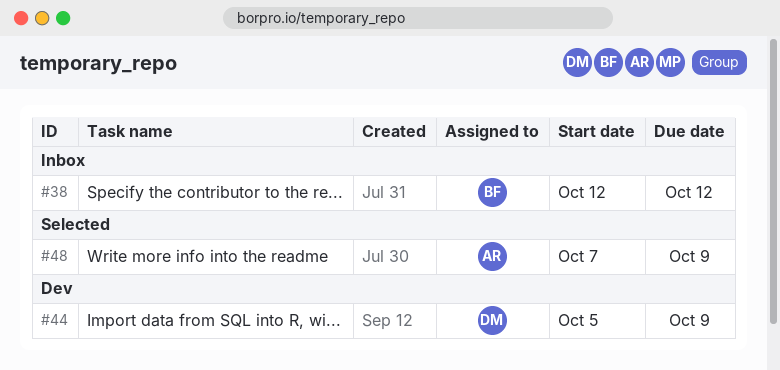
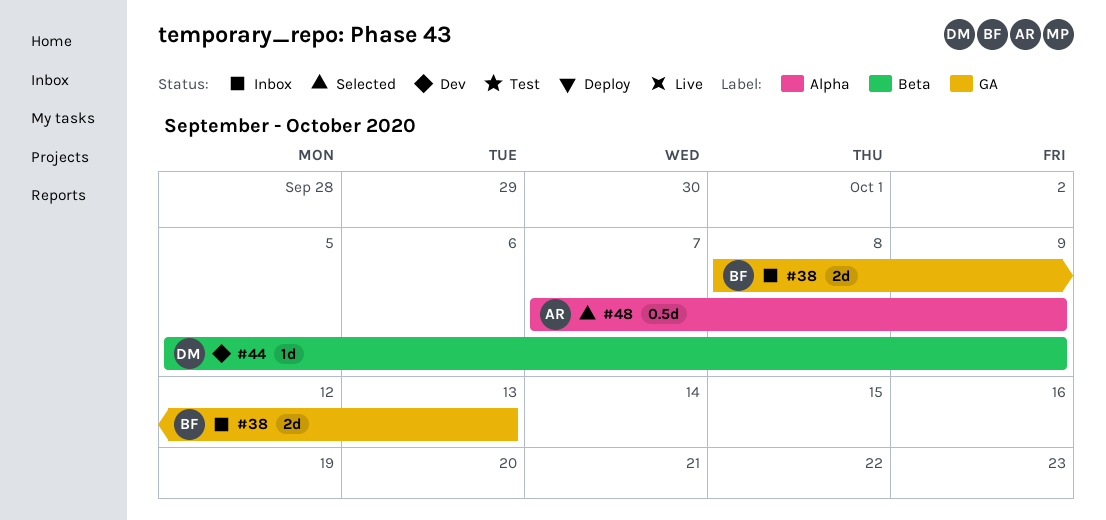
#38, start: Oct 12 -> Oct 8
#38, due: Oct 12 -> Oct 13

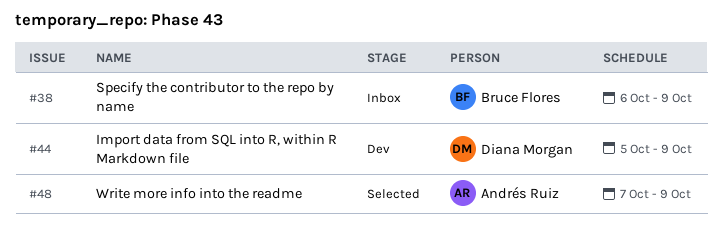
#38, start: Oct 8 -> Oct 6
#38, due: Oct 13 -> Oct 9

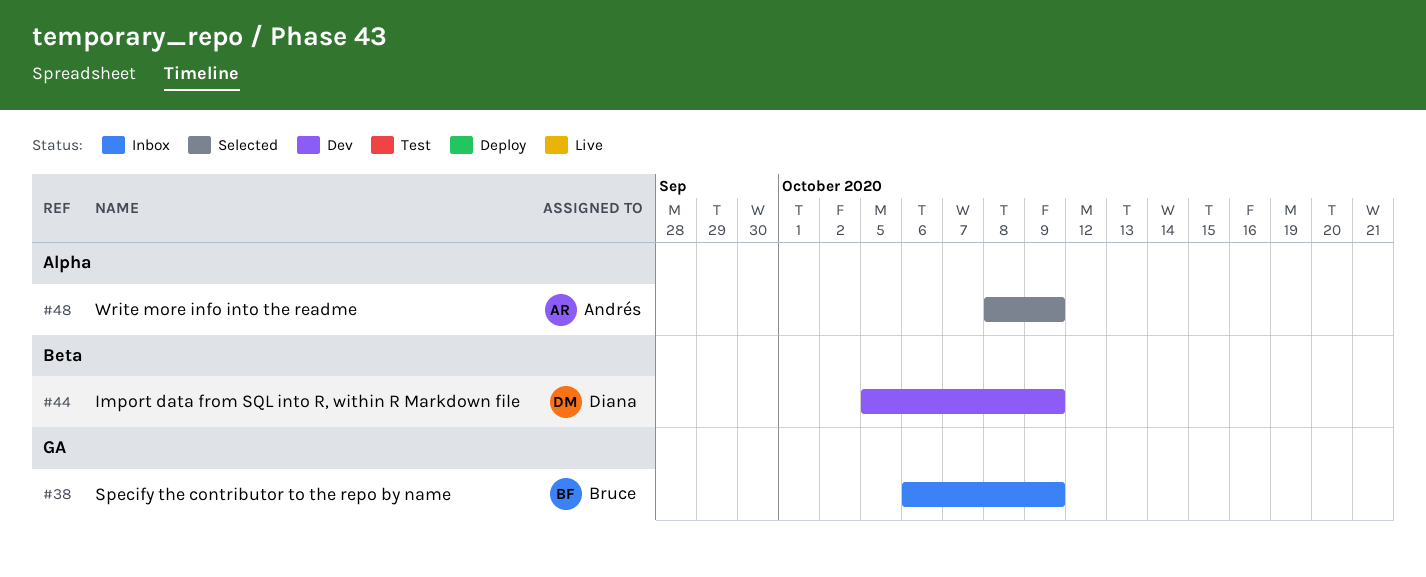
#48, start: Oct 7 -> Oct 8

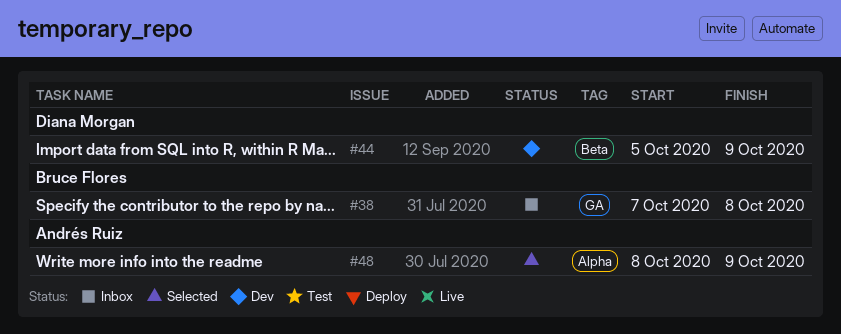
#38, start: Oct 6 -> Oct 7
#38, due: Oct 9 -> Oct 8

